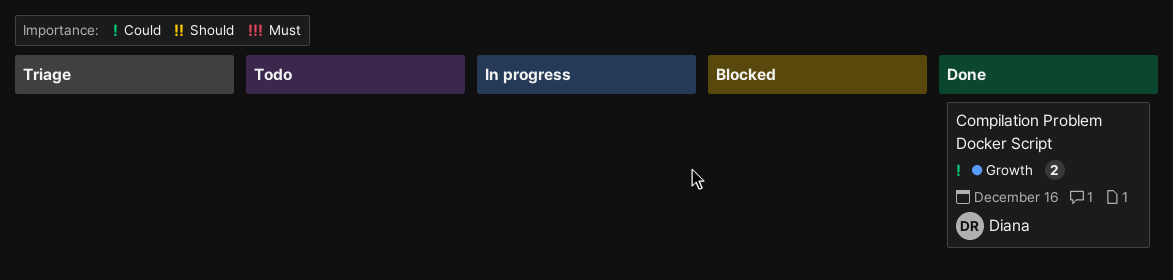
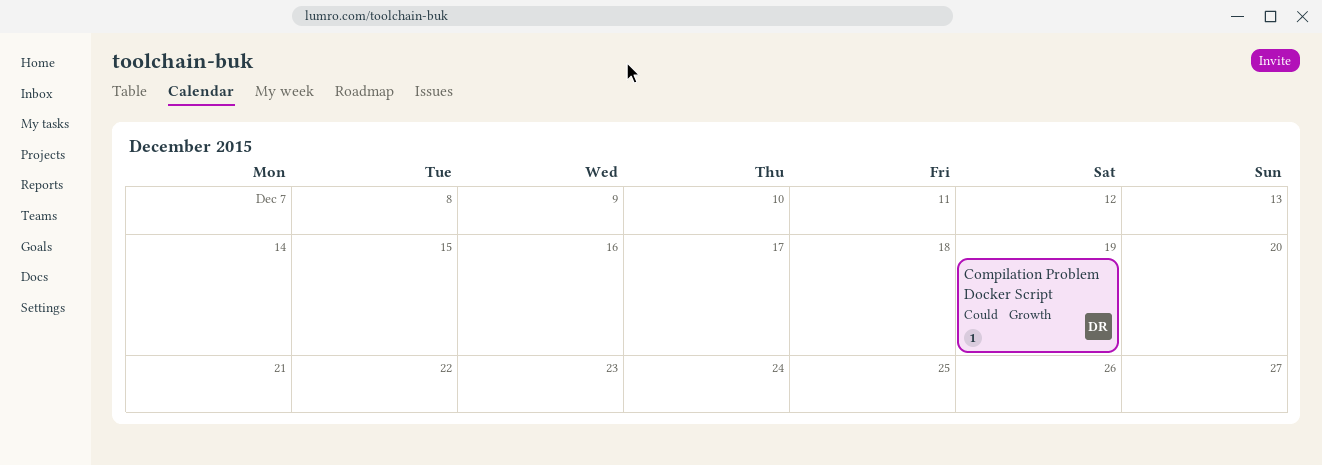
Compilation Problem Docker Script, estimate: 2 -> 1
Compilation Problem Docker Script, due: Dec 16 -> Dec 19

